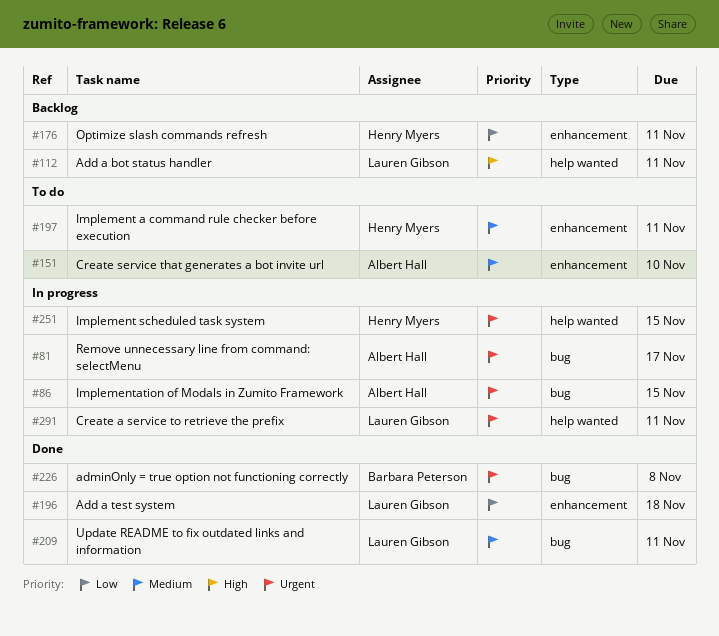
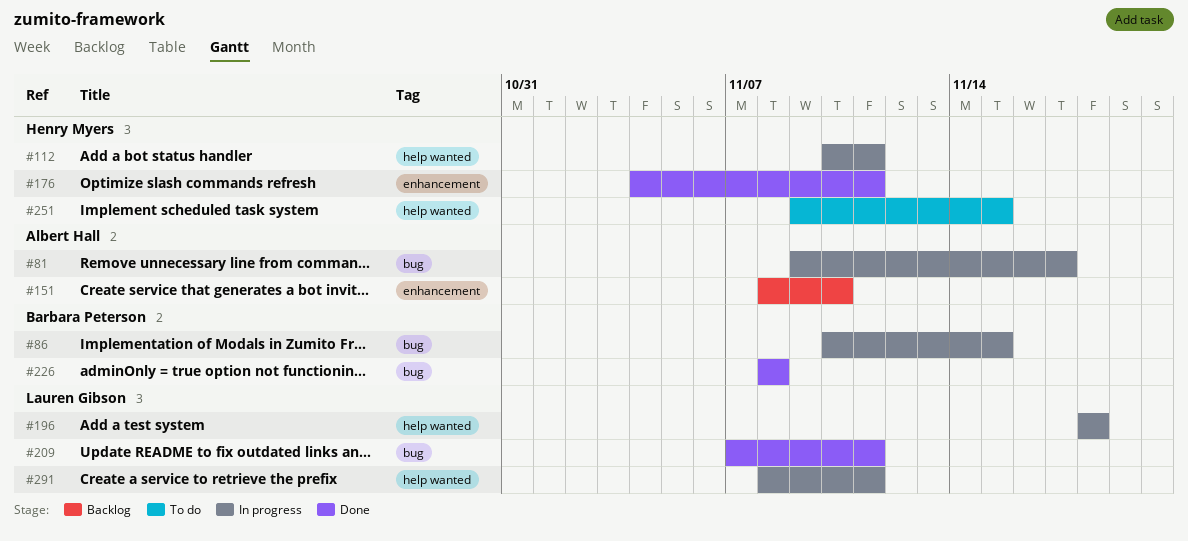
#86, owner: Albert Hall -> Barbara Peterson
#112, status: Backlog -> In progress
#112, owner: Lauren Gibson -> Henry Myers
#151, status: To do -> Backlog
#176, status: Backlog -> Done
#196, status: Done -> In progress
#196, label: enhancement -> help wanted
#197: present -> none
#251, status: In progress -> To do

